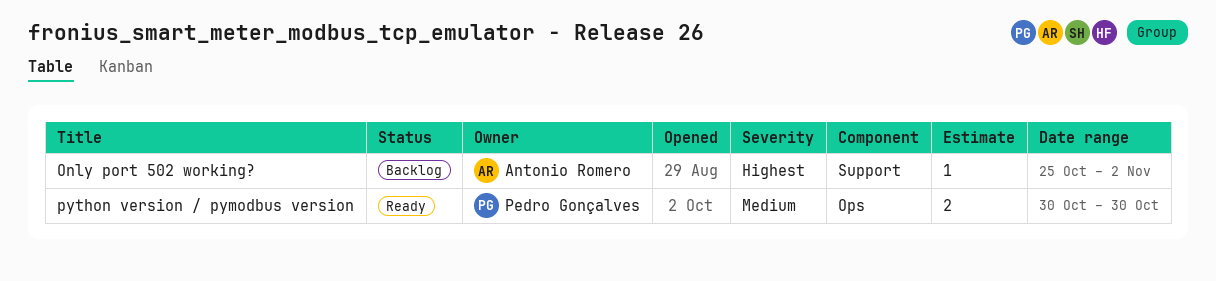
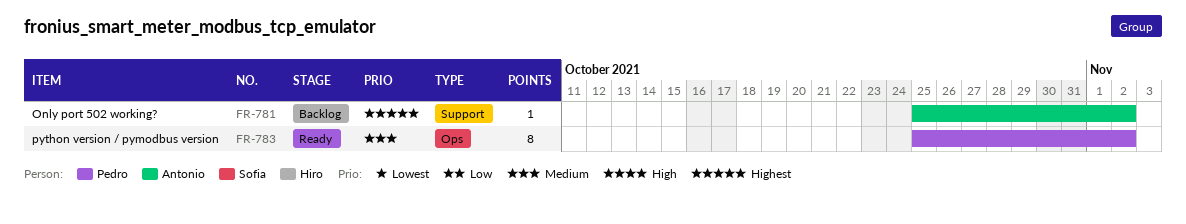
python version / pymodbus version, estimate: 2 -> 8
python version / pymodbus version, start: Oct 30 -> Oct 25
python version / pymodbus version, due: Oct 30 -> Nov 2

